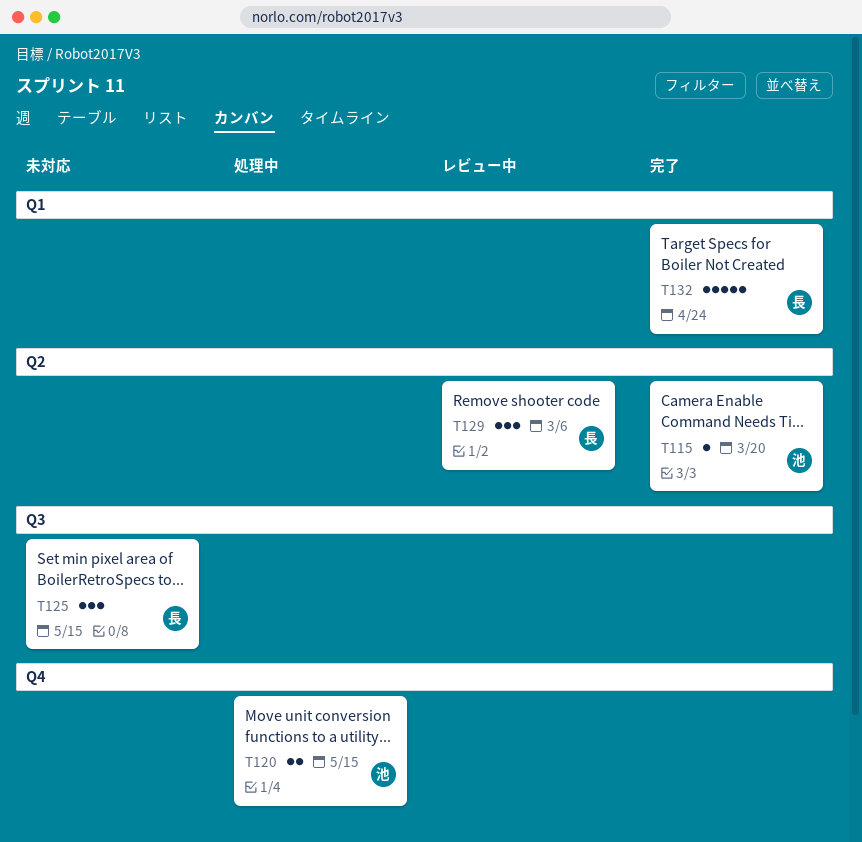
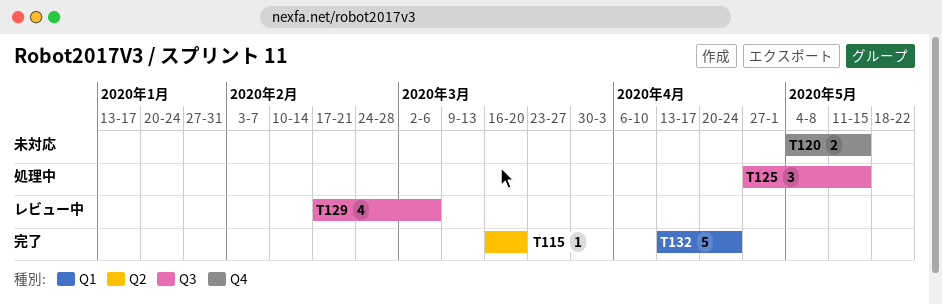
T120, status: 処理中 -> 未対応
T125, status: 未対応 -> 処理中
T129, label: Q2 -> Q3
T129, estimate: 3 -> 4

